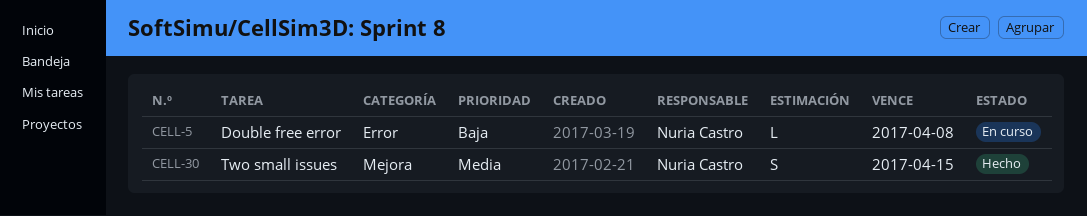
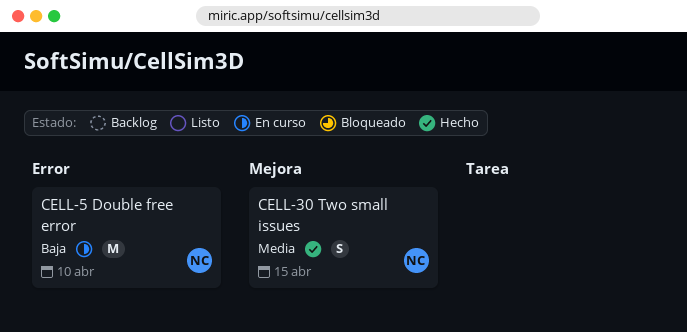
CELL-5, estimate: L -> M
CELL-5, due: Apr 8 -> Apr 10

